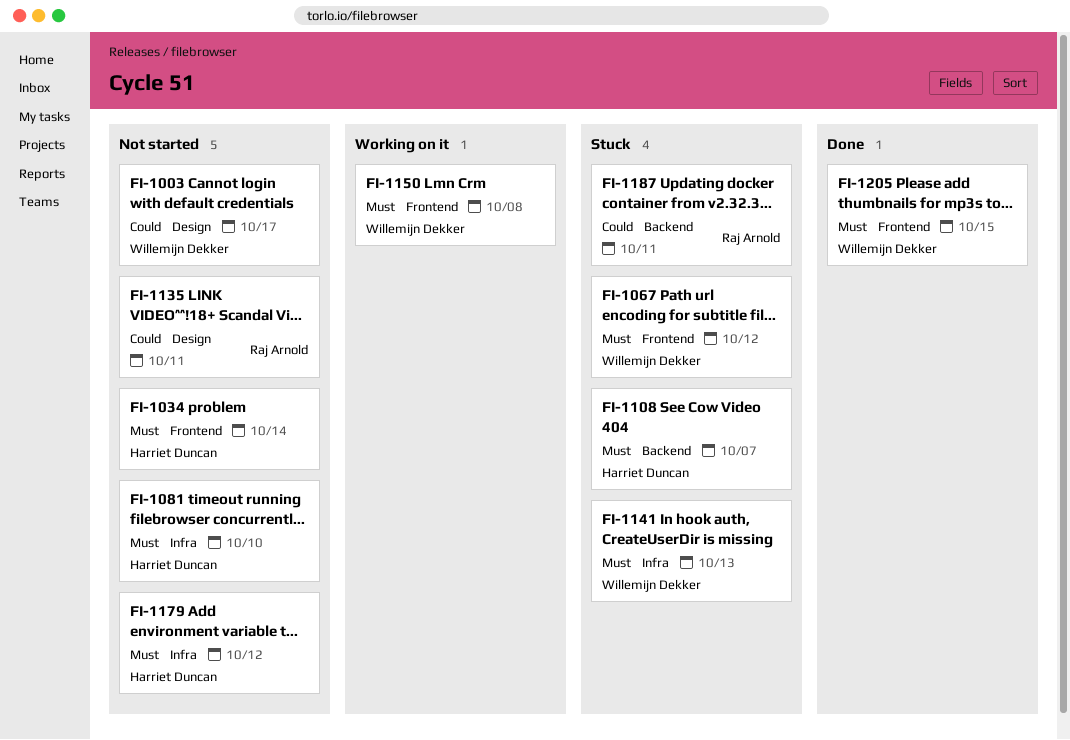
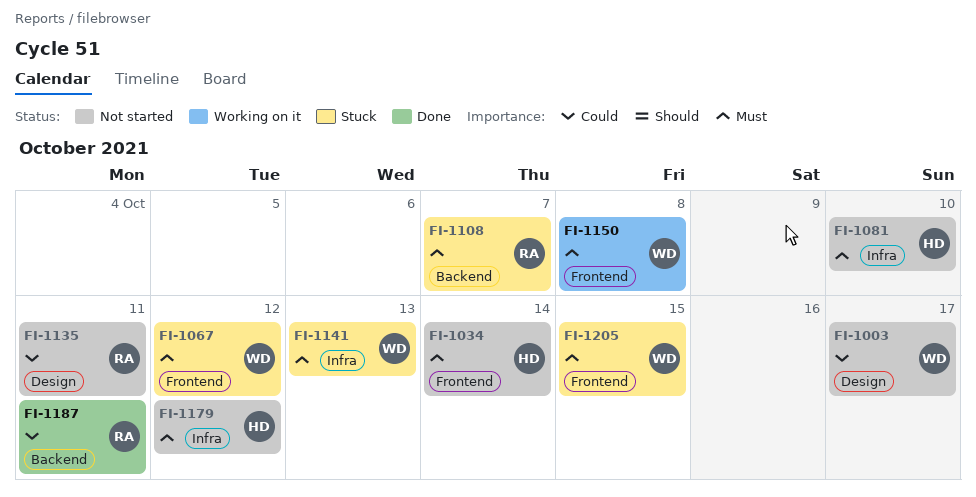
FI-1108, owner: Harriet Duncan -> Raj Arnold
FI-1187, status: Stuck -> Done
FI-1205, status: Done -> Stuck

